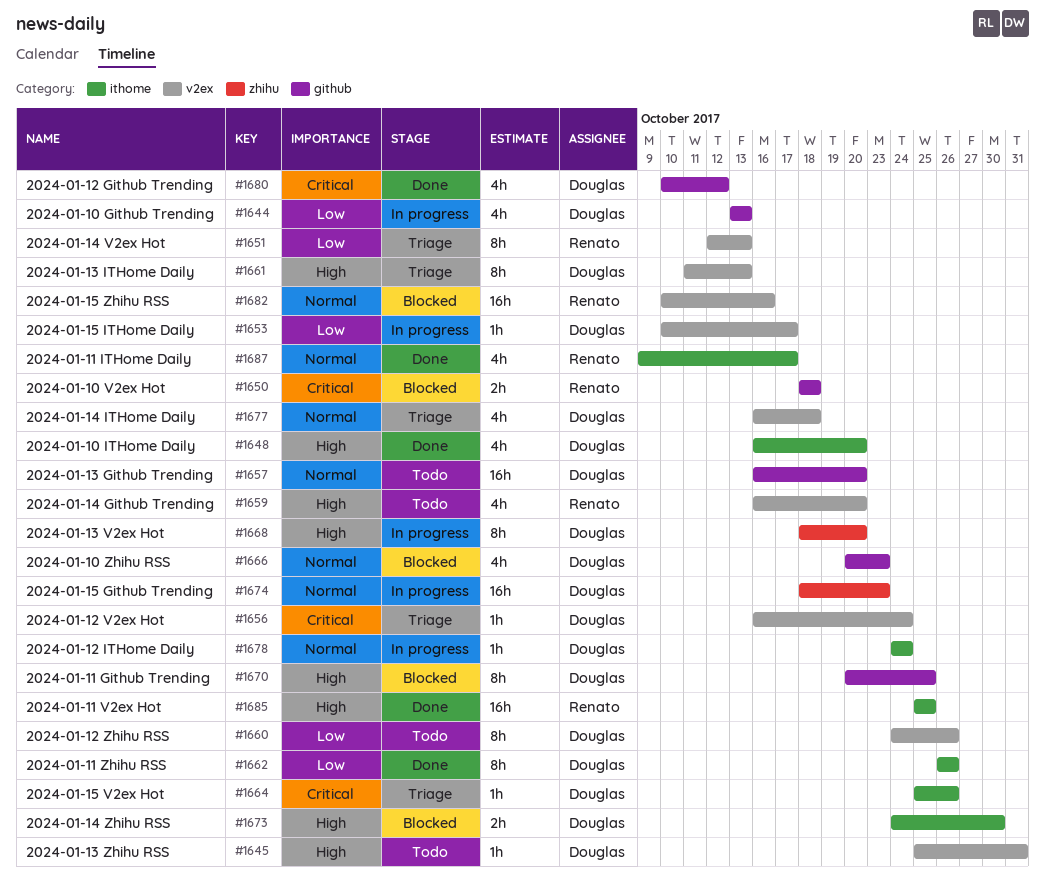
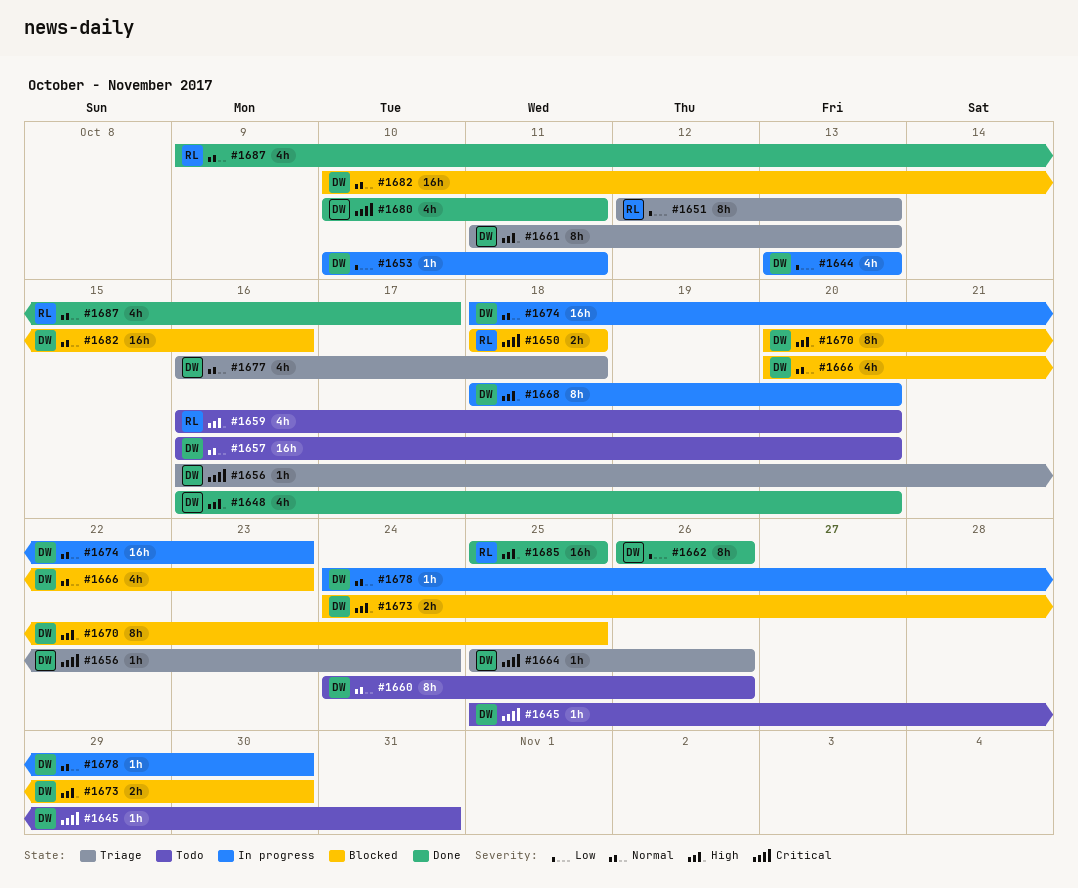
#1645, priority: High -> Critical
#1653, due: Oct 17 -> Oct 11
#1660, priority: Low -> Normal
#1678, due: Oct 24 -> Oct 30
#1680, due: Oct 12 -> Oct 11
#1682, owner: Renato -> Douglas

